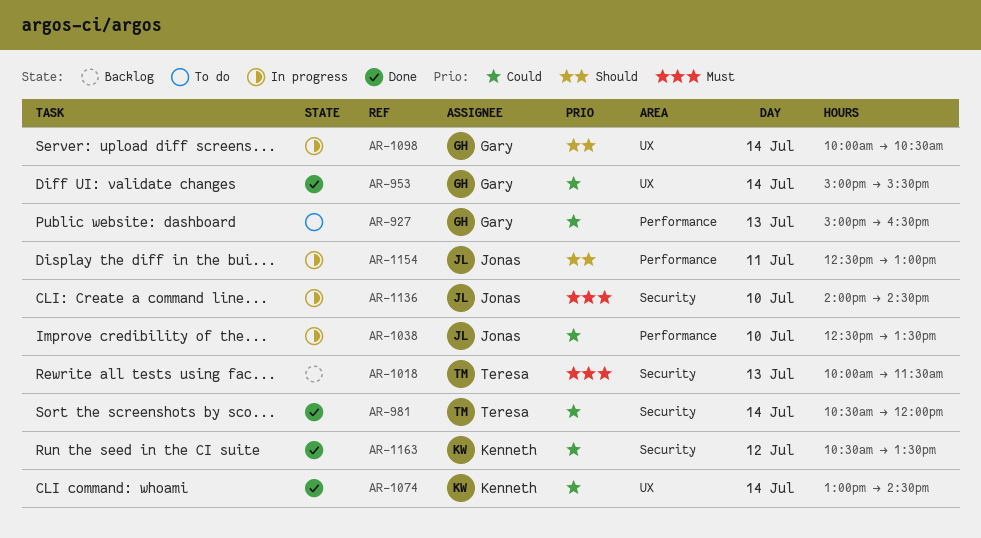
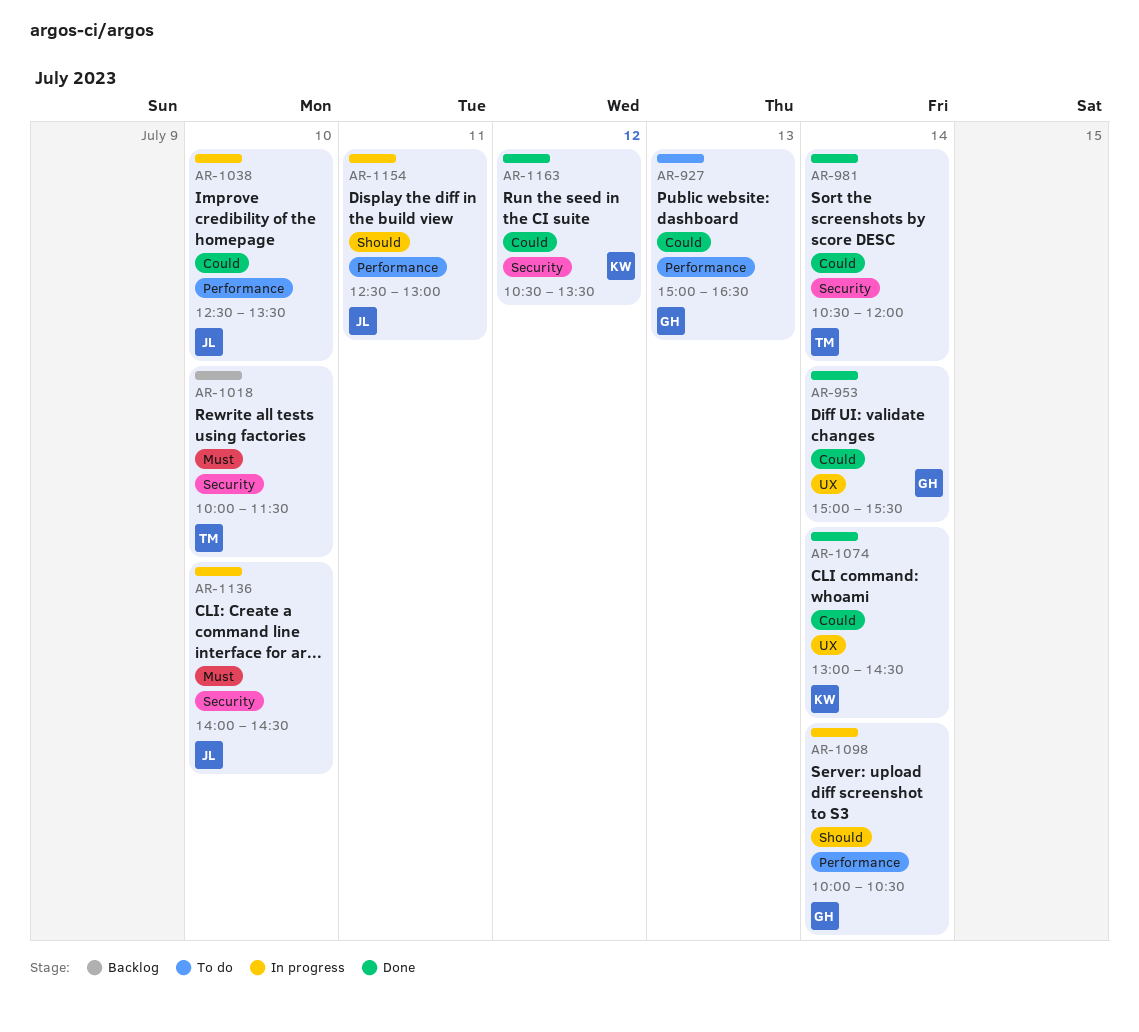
AR-1018, day: Jul 13 -> Jul 10
AR-1098, label: UX -> Performance

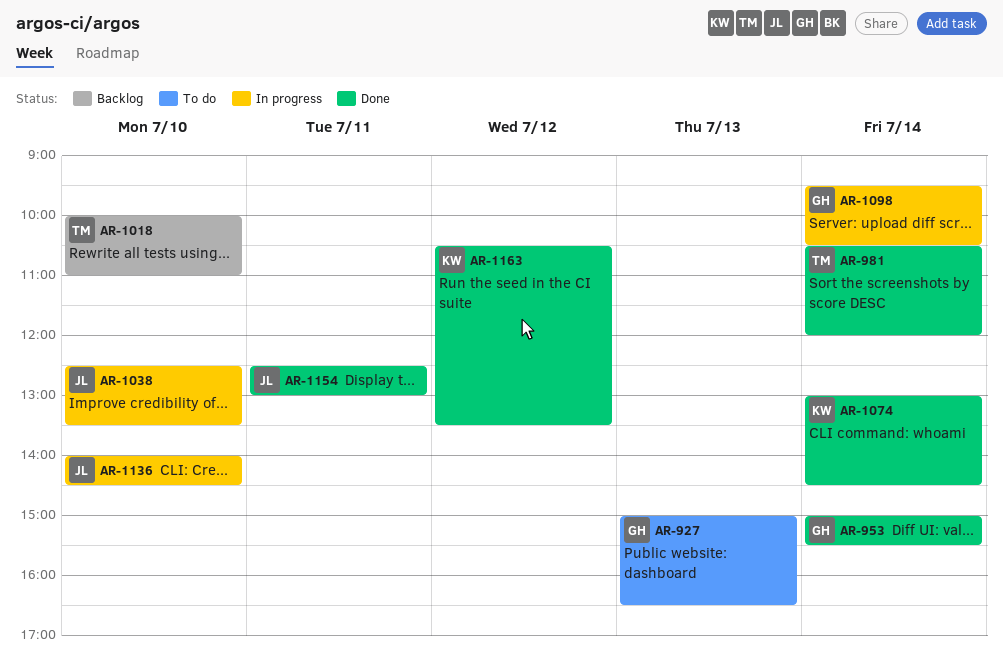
AR-1018, ends: 11:30 -> 11:00
AR-1098, begins: 10:00 -> 09:30
AR-1154, status: In progress -> Done

